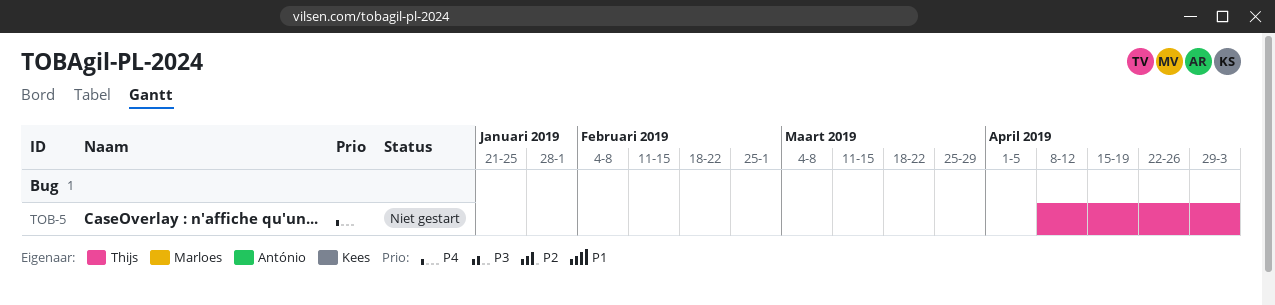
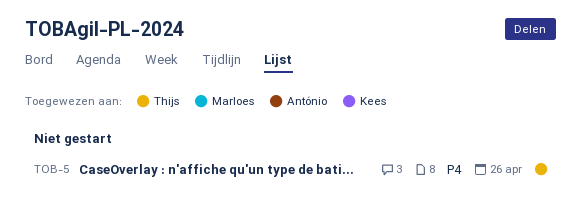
TOB-5, due: May 3 -> Apr 26

